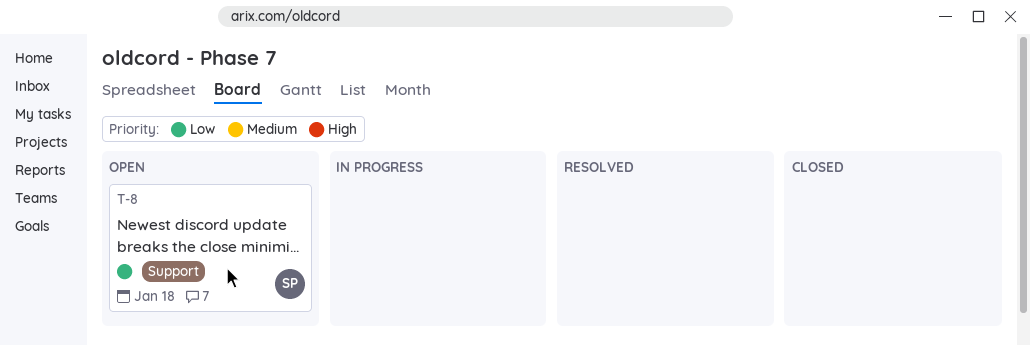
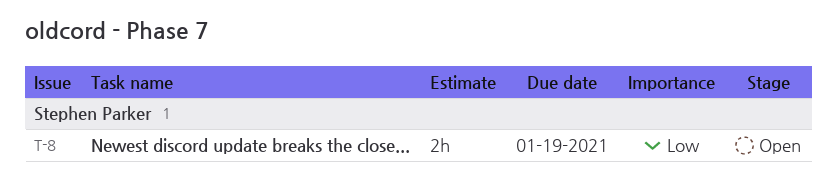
T-8, due: Jan 18 -> Jan 19

